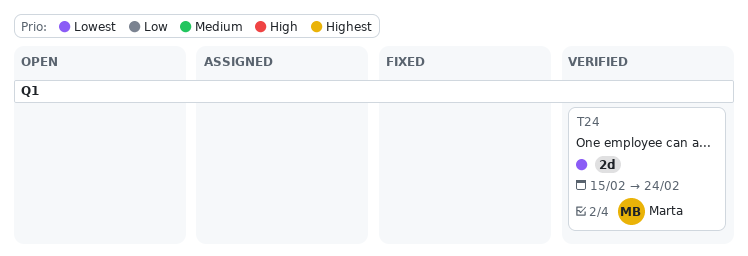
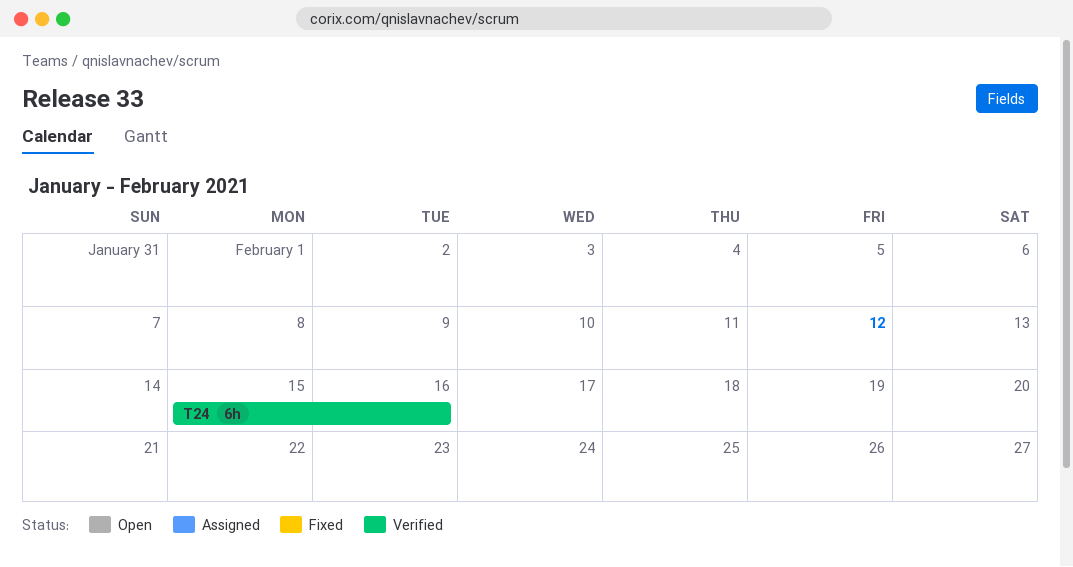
T24, estimate: 2d -> 6h
T24, due: Feb 24 -> Feb 16

